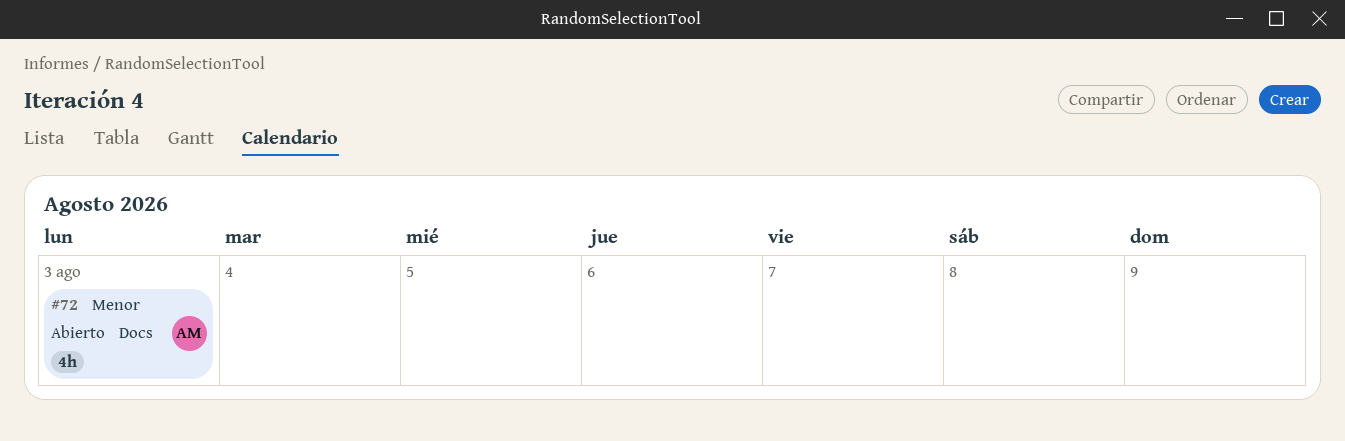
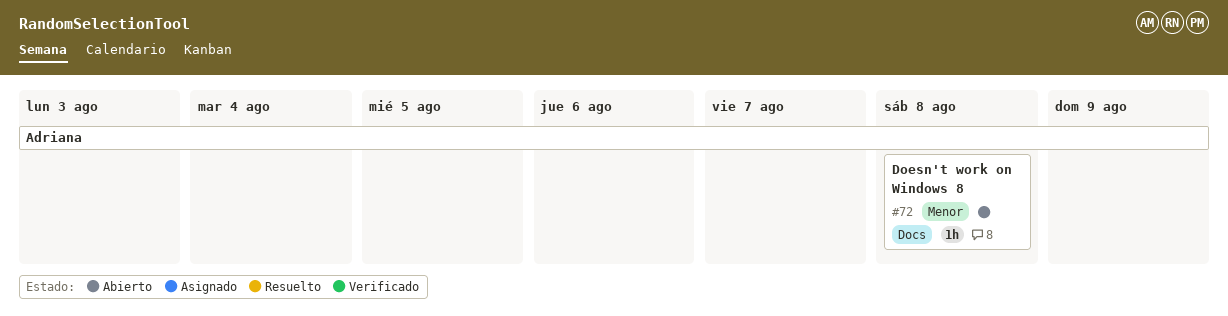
#72, estimate: 4h -> 1h
#72, due: Aug 3 -> Aug 8

